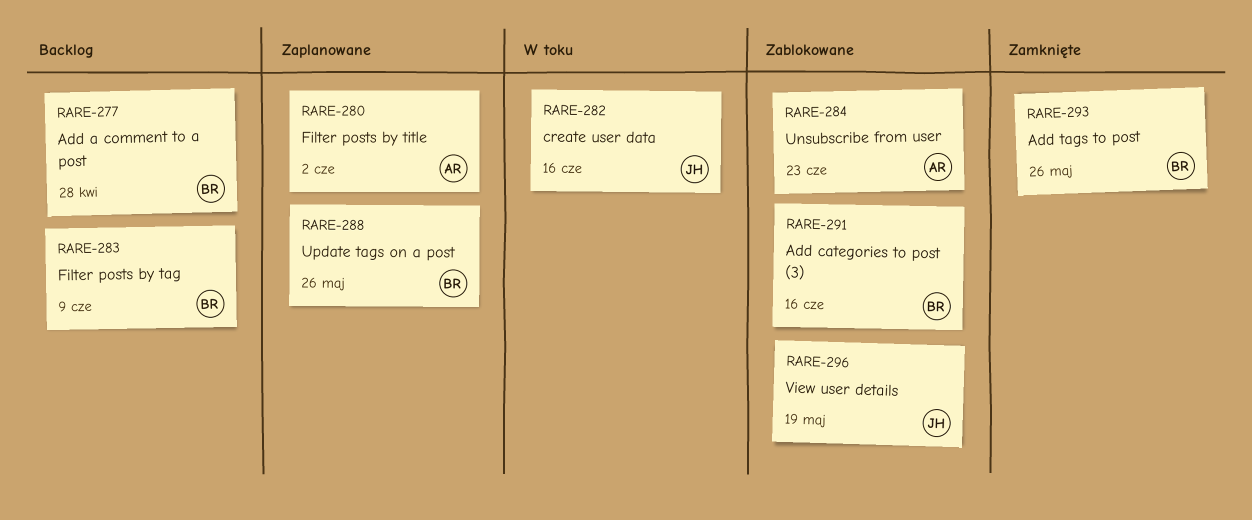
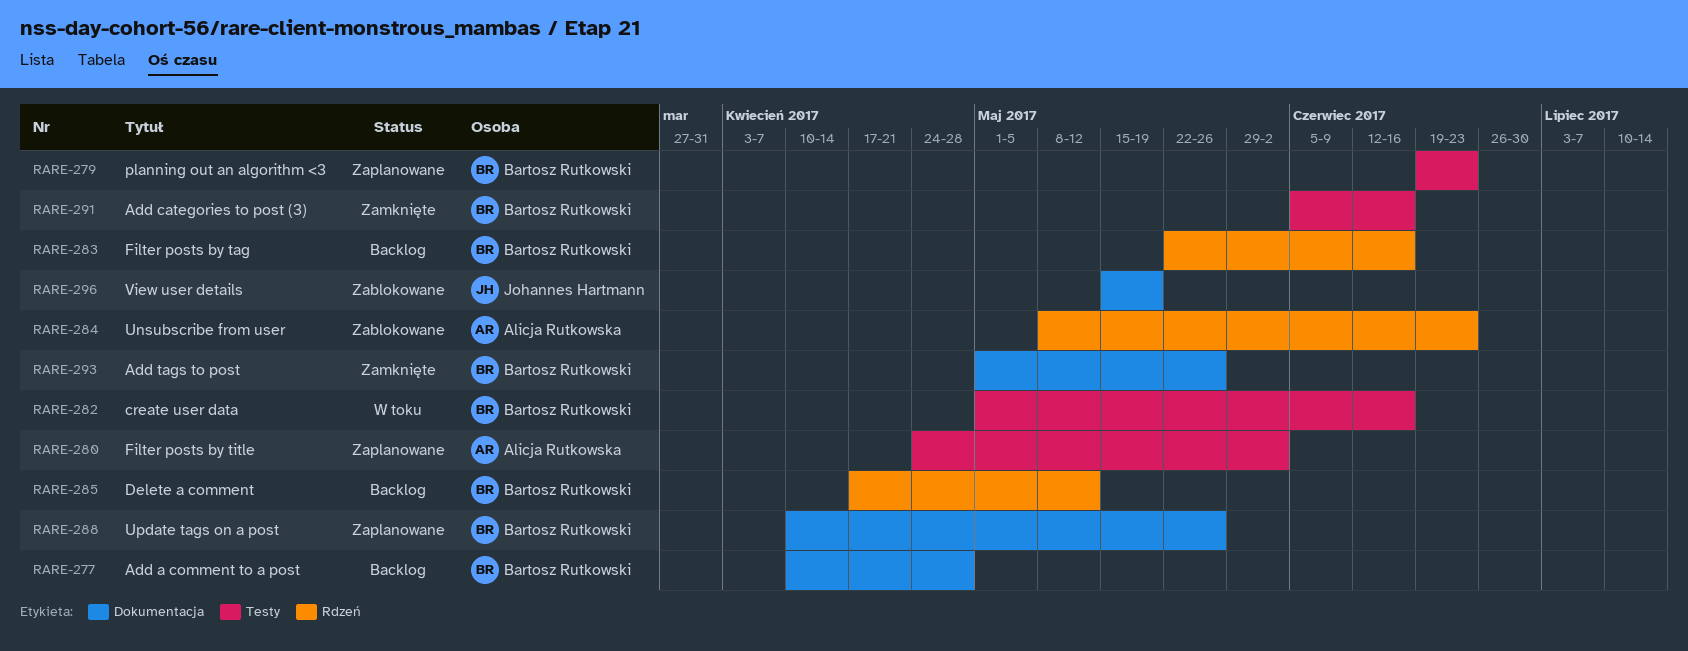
RARE-279: none -> present
RARE-282, owner: Johannes Hartmann -> Bartosz Rutkowski
RARE-283, due: Jun 9 -> Jun 16
RARE-285: none -> present
RARE-291, status: Zablokowane -> Zamknięte

